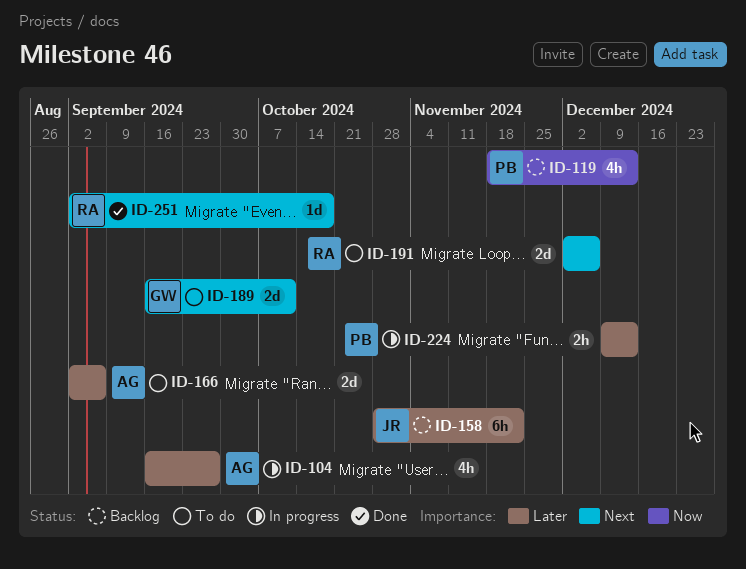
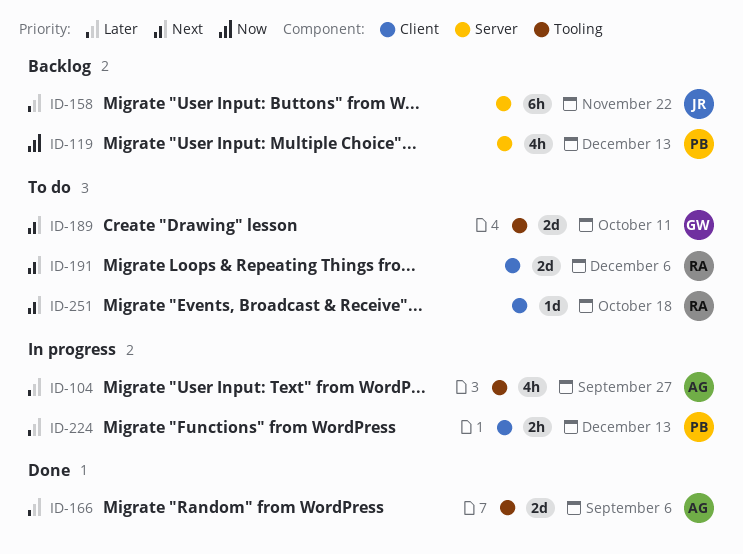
ID-166, status: To do -> Done
ID-251, status: Done -> To do

